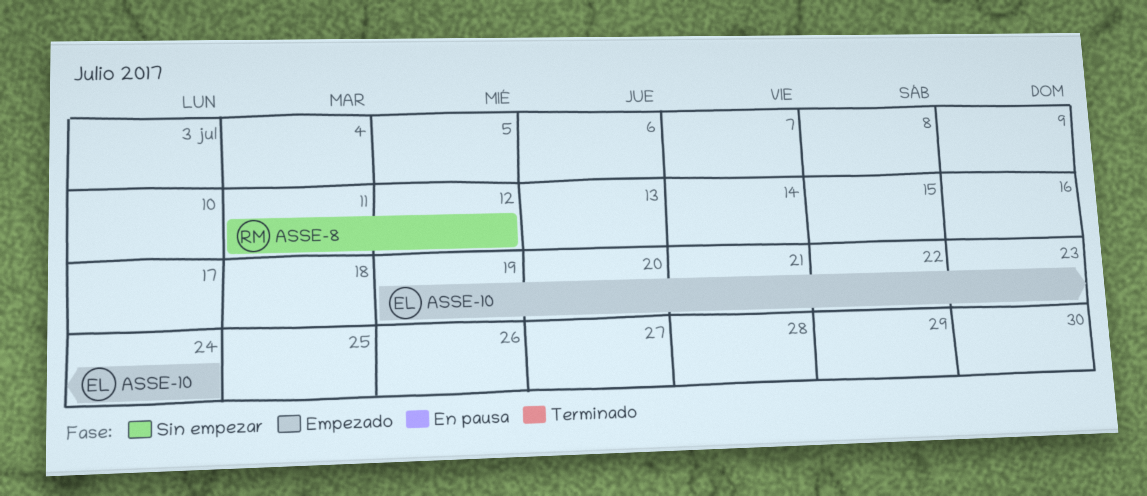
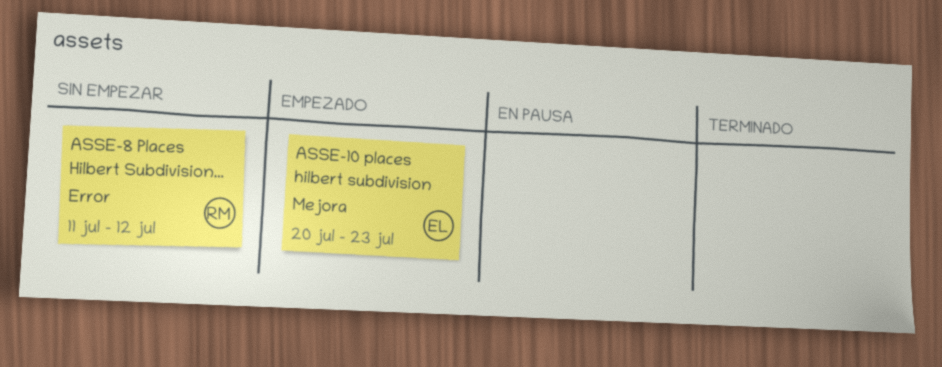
ASSE-10, start: Jul 19 -> Jul 20
ASSE-10, due: Jul 24 -> Jul 23

